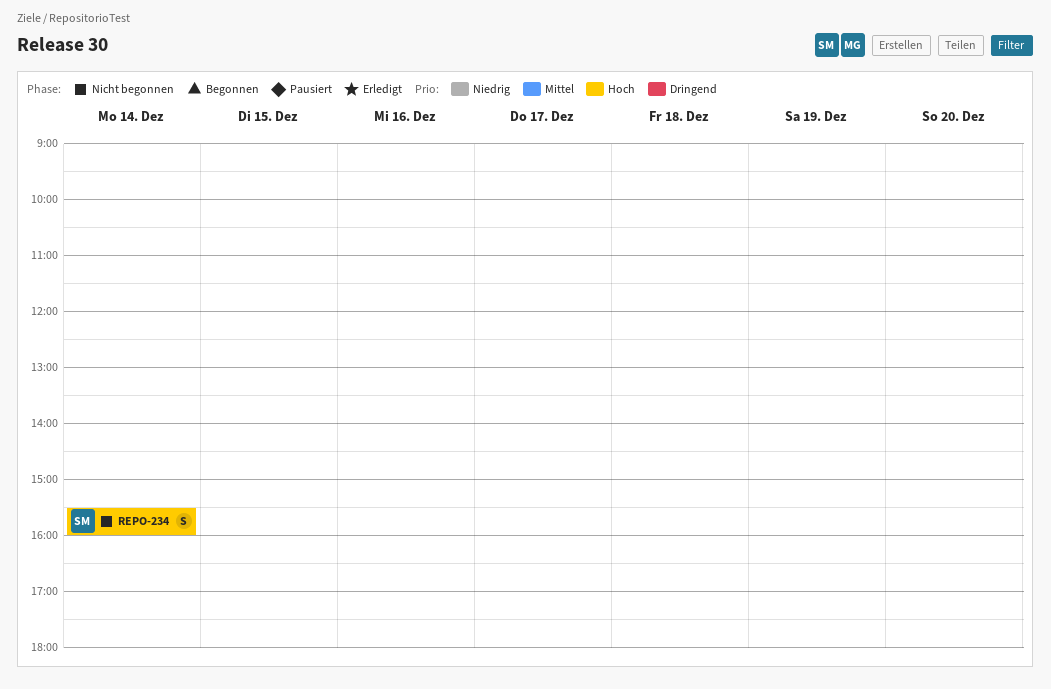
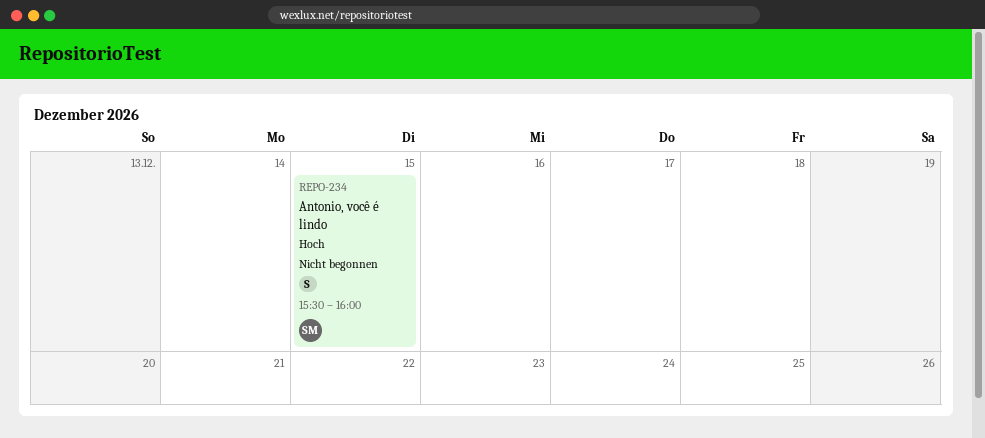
REPO-234, day: Dec 14 -> Dec 15

